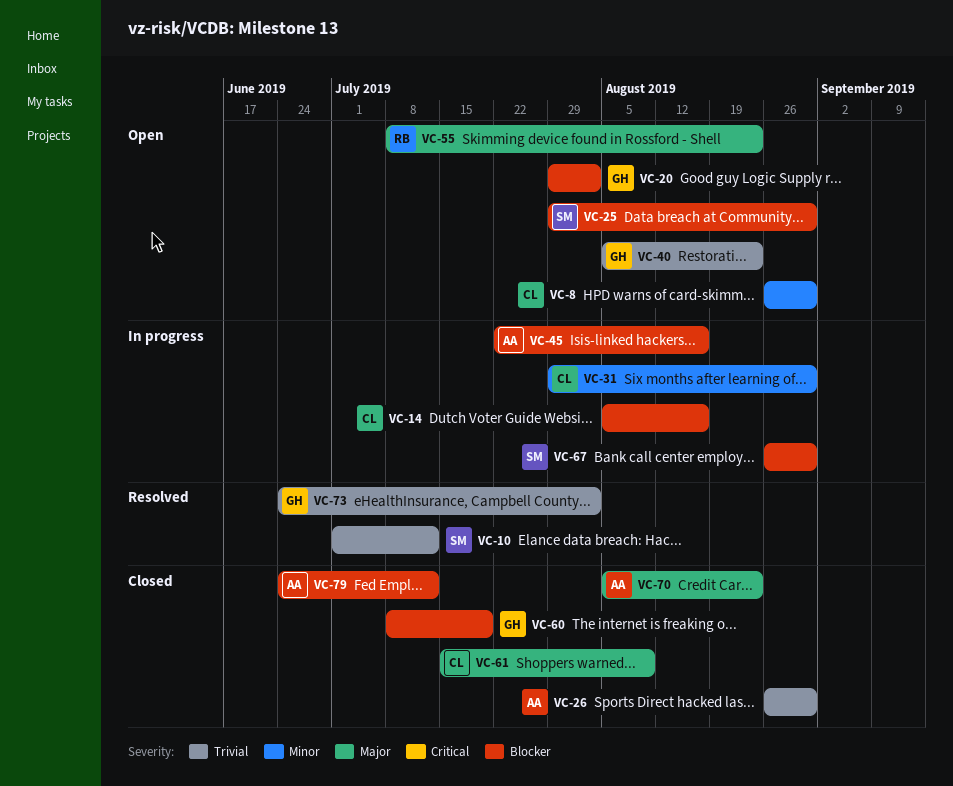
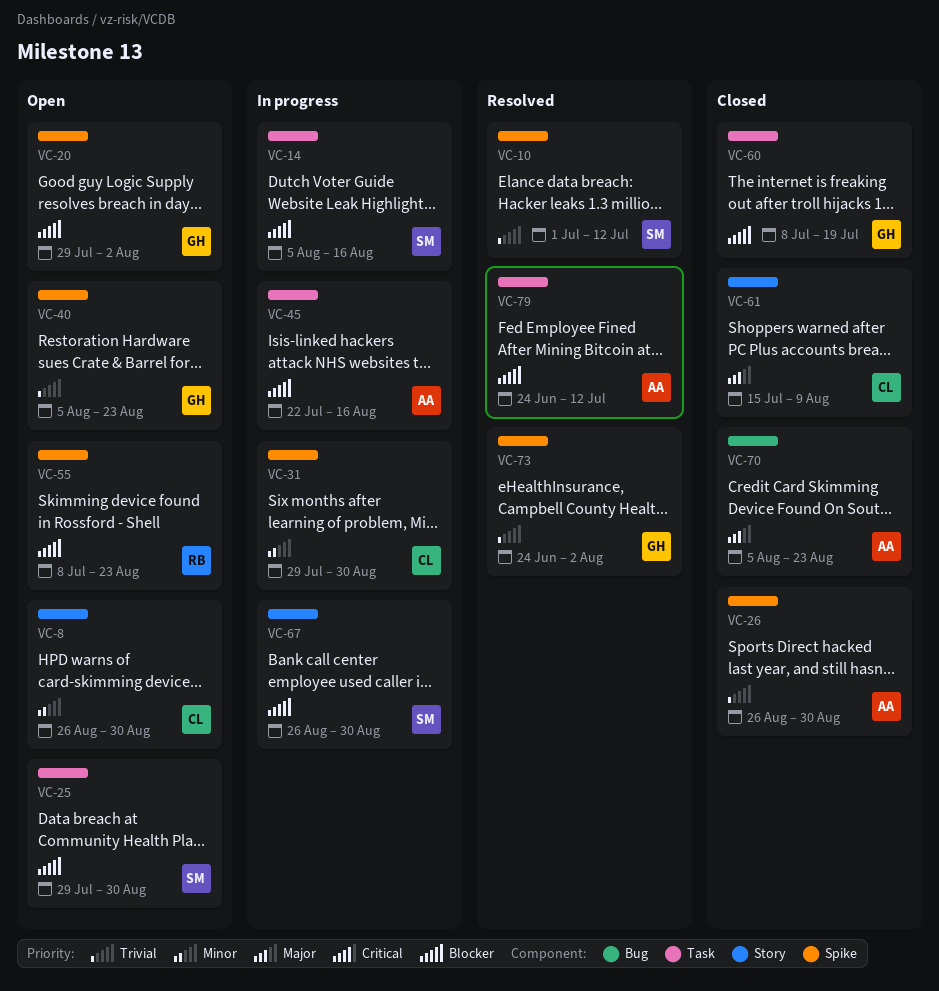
VC-14, owner: CL -> SM
VC-55, priority: Major -> Blocker
VC-79, status: Closed -> Resolved

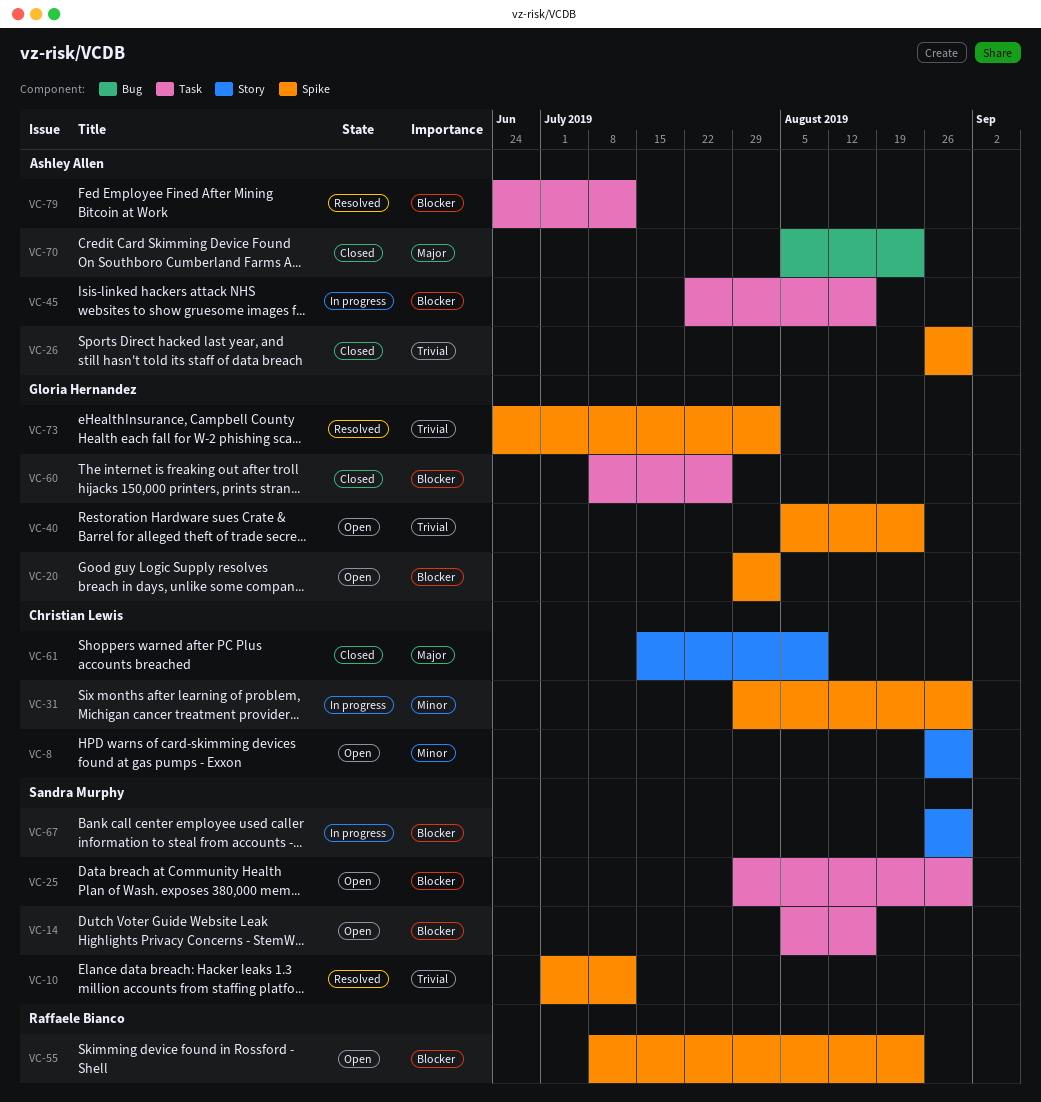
VC-14, status: In progress -> Open
VC-60, due: Jul 19 -> Jul 26

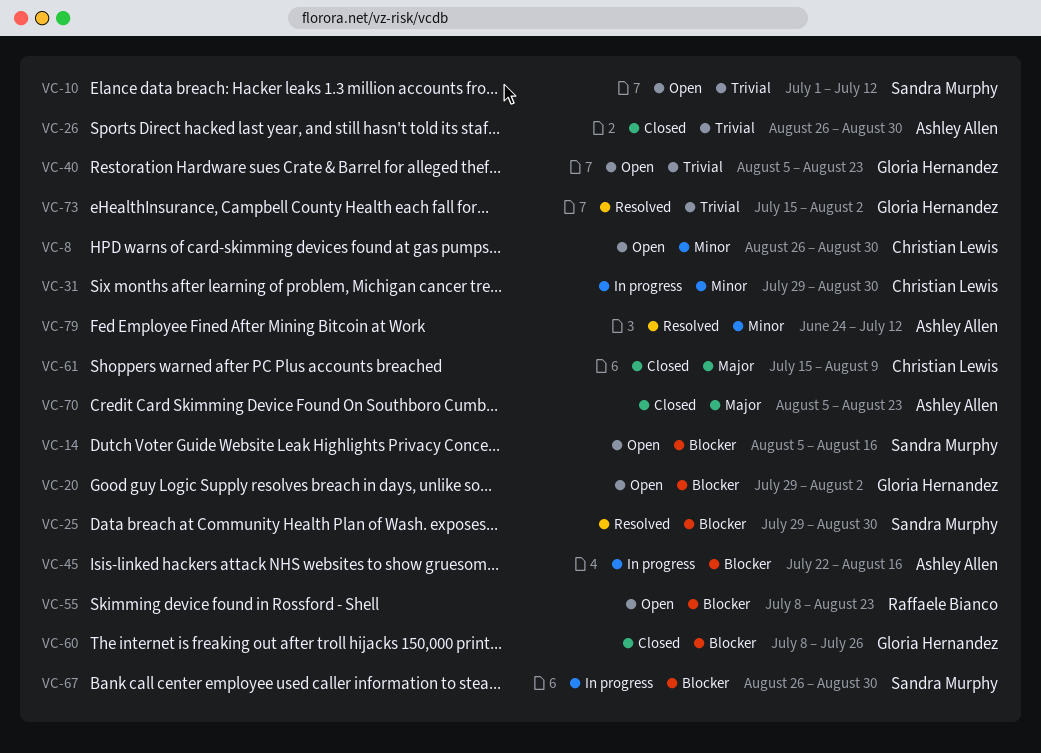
VC-10, status: Resolved -> Open
VC-25, status: Open -> Resolved
VC-73, start: Jun 24 -> Jul 15
VC-79, priority: Blocker -> Minor

